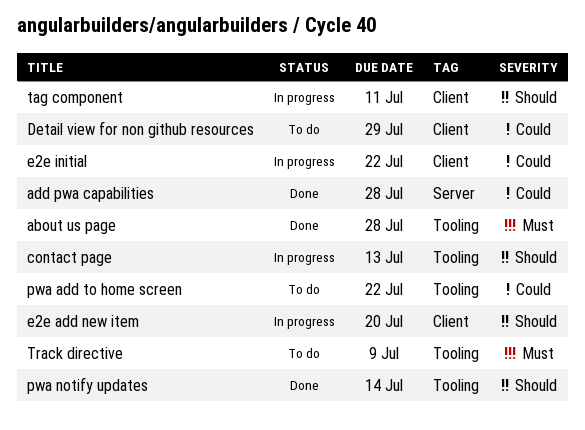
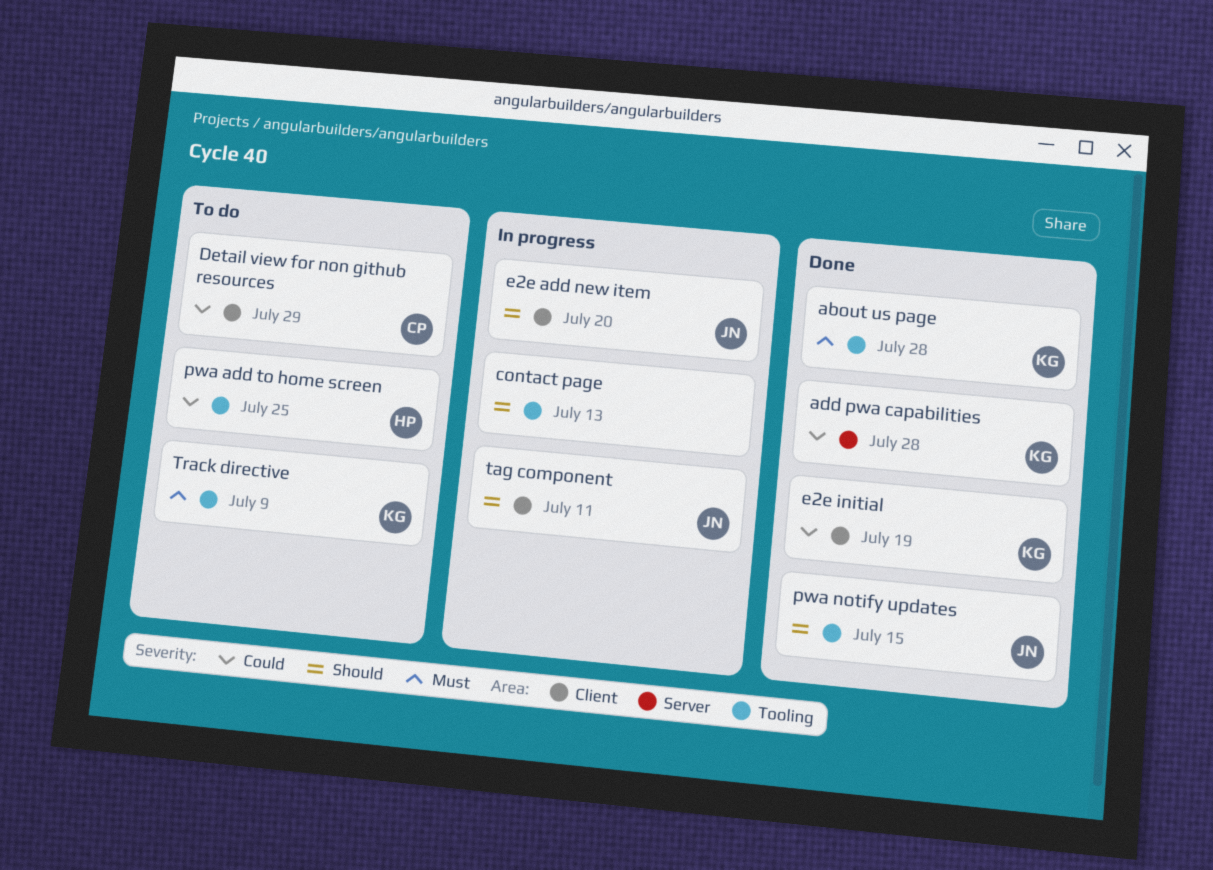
e2e initial, status: In progress -> Done
e2e initial, due: Jul 22 -> Jul 19
pwa add to home screen, due: Jul 22 -> Jul 25
pwa notify updates, due: Jul 14 -> Jul 15

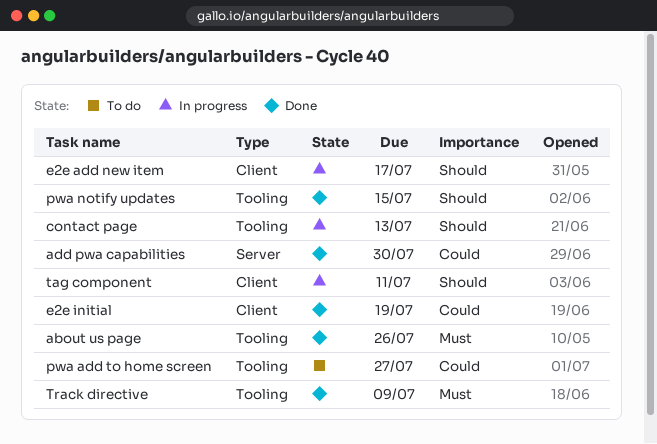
about us page, due: Jul 28 -> Jul 26
add pwa capabilities, due: Jul 28 -> Jul 30
Detail view for non github resources: present -> none
e2e add new item, due: Jul 20 -> Jul 17
pwa add to home screen, due: Jul 25 -> Jul 27
Track directive, status: To do -> Done

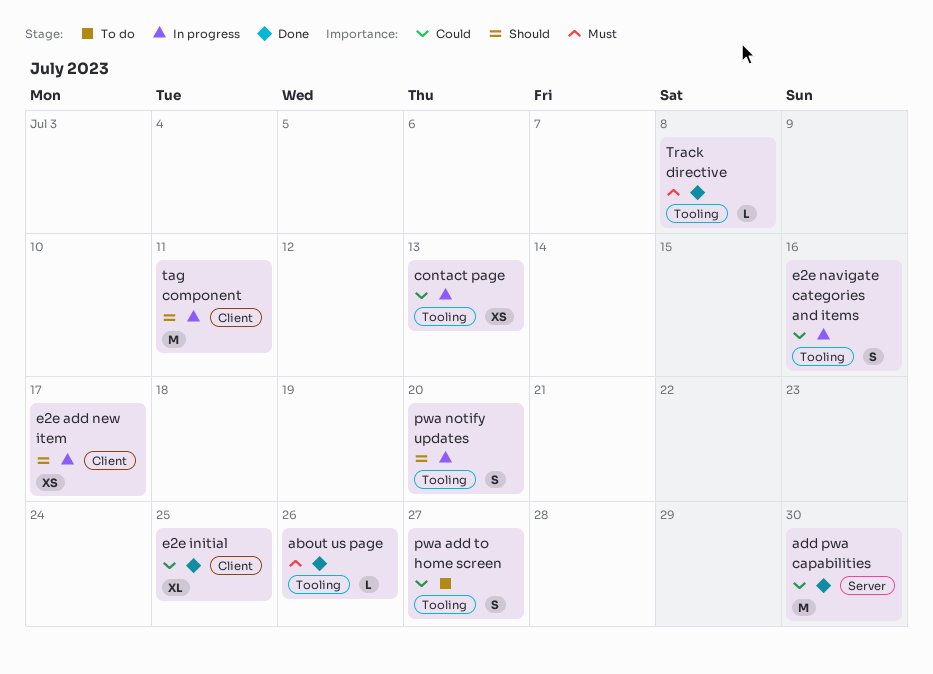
contact page, priority: Should -> Could
e2e initial, due: Jul 19 -> Jul 25
e2e navigate categories and items: none -> present
pwa notify updates, status: Done -> In progress
pwa notify updates, due: Jul 15 -> Jul 20
Track directive, due: Jul 9 -> Jul 8

